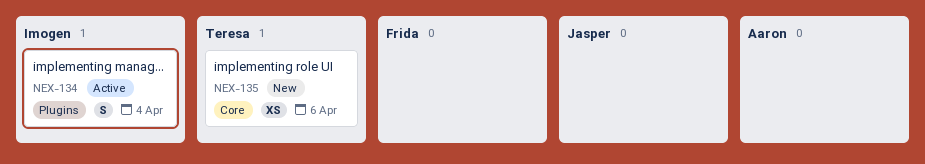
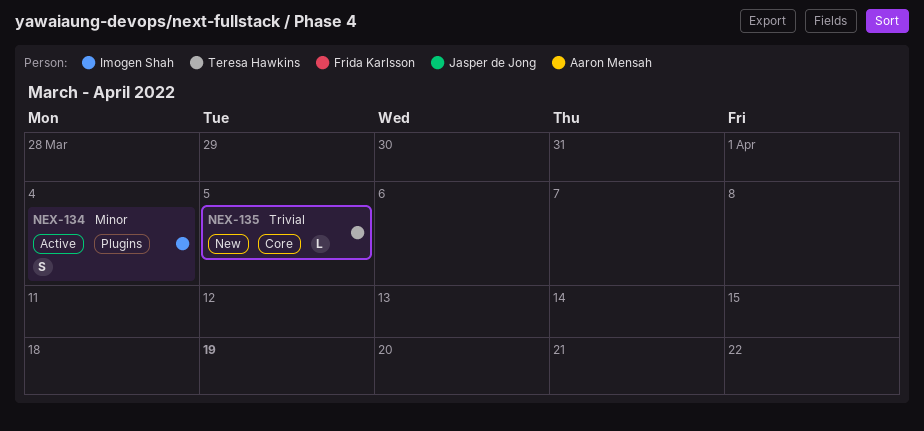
NEX-135, estimate: XS -> L
NEX-135, due: Apr 6 -> Apr 5

